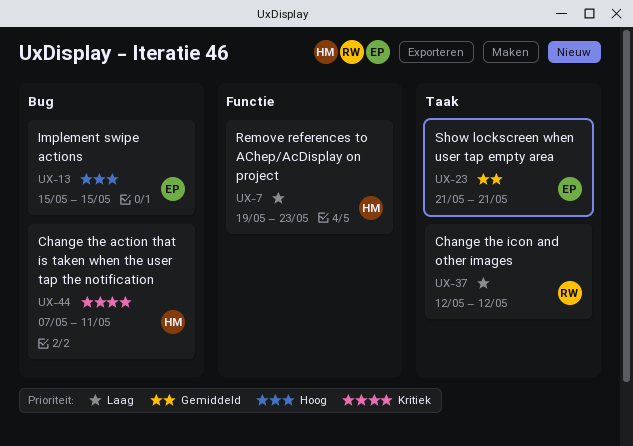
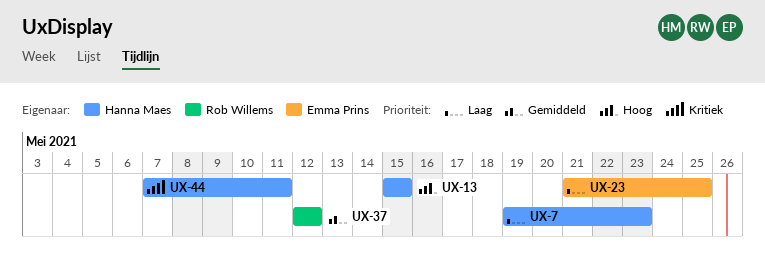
UX-13, owner: Emma Prins -> Hanna Maes
UX-23, priority: Gemiddeld -> Laag
UX-23, due: May 21 -> May 25
UX-37, priority: Laag -> Gemiddeld

